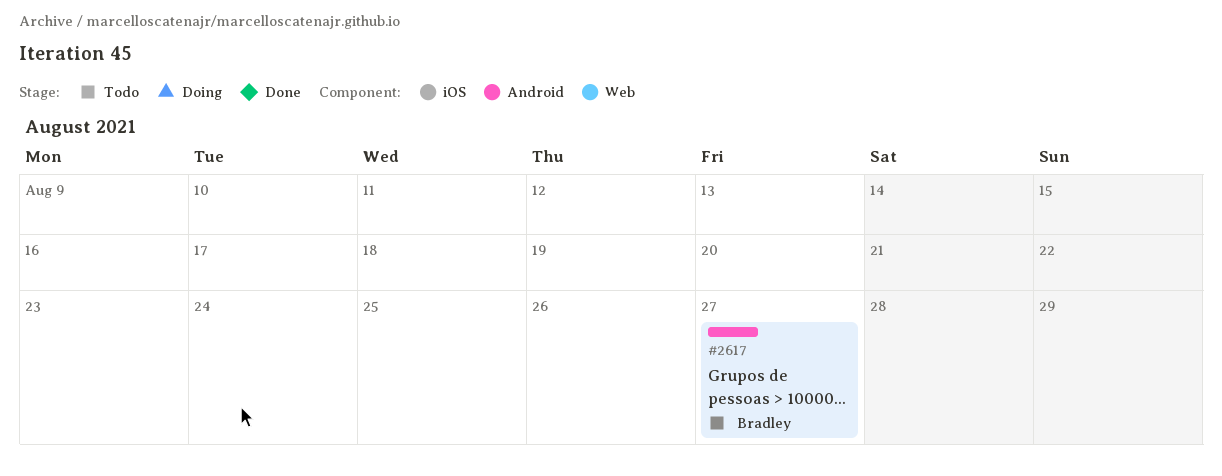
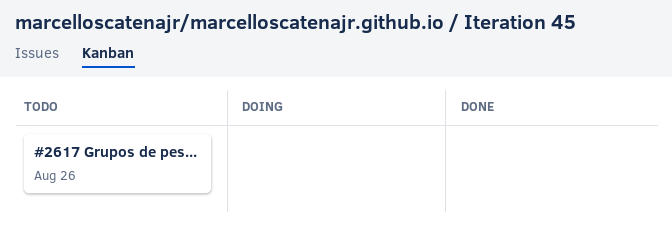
#2617, due: Aug 27 -> Aug 26

